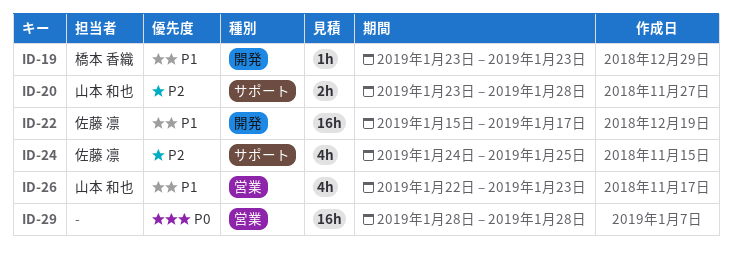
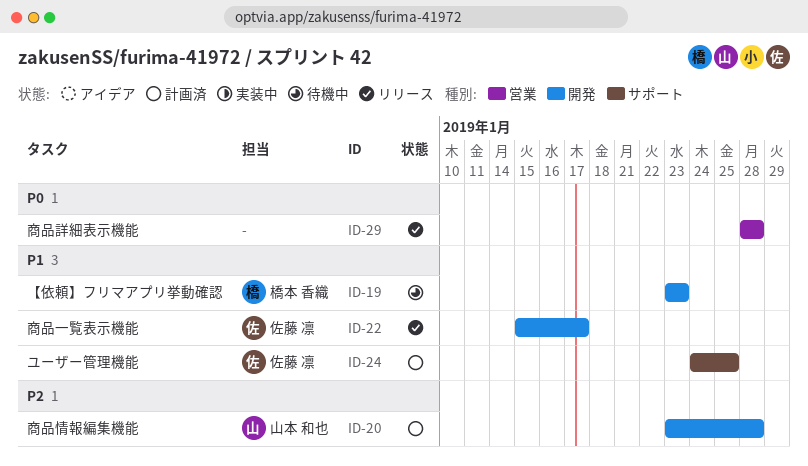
ID-20, label: サポート -> 開発
ID-24, priority: P2 -> P1
ID-26: present -> none

